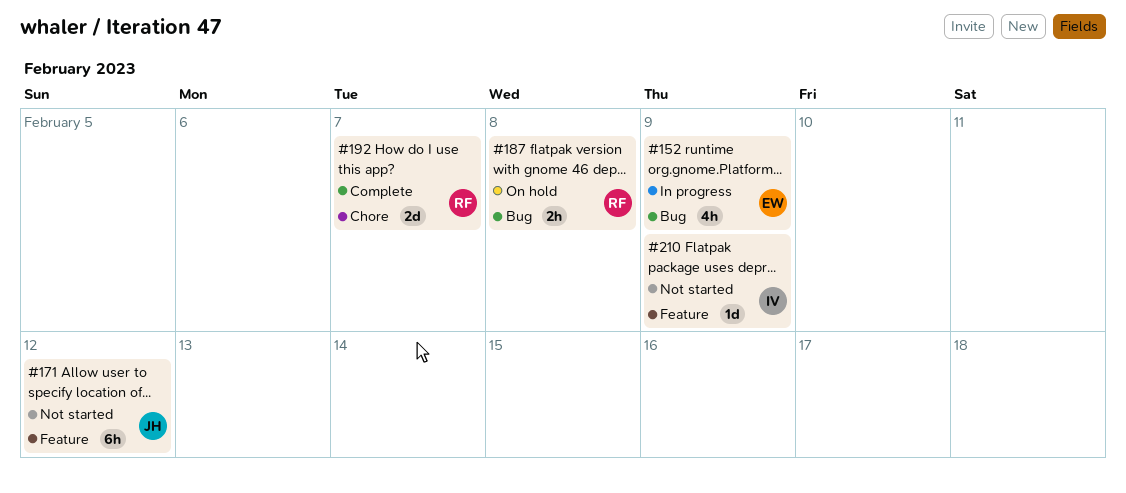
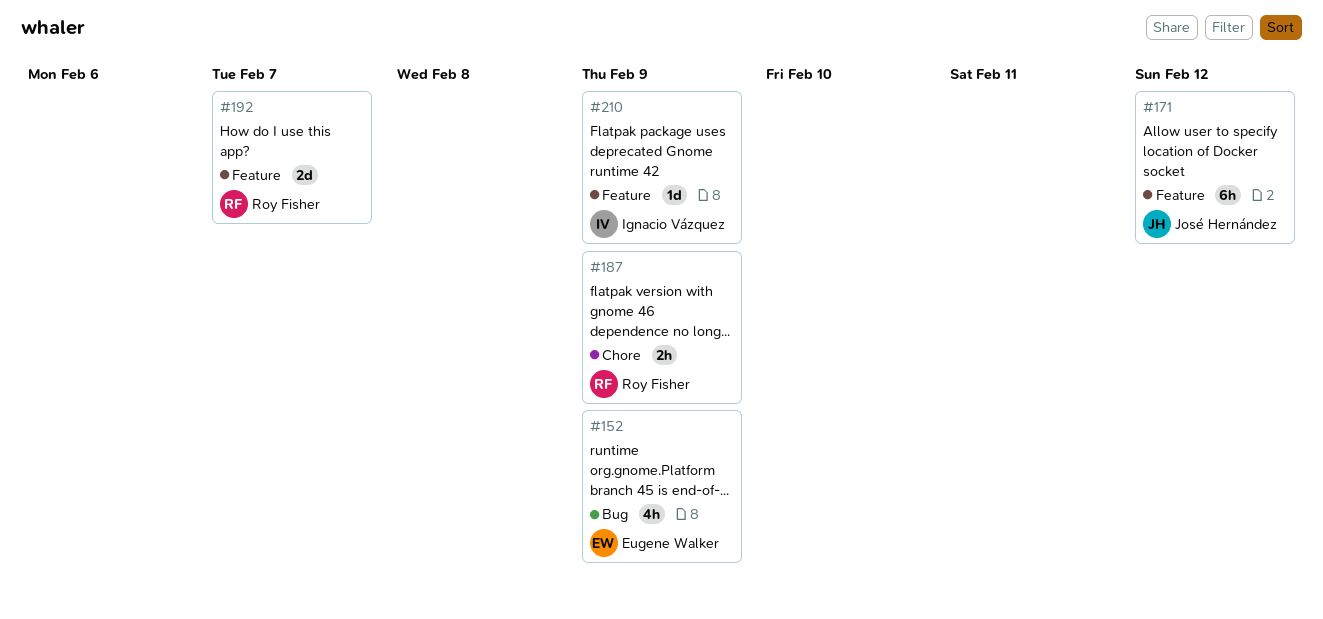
#187, label: Bug -> Chore
#187, due: Feb 8 -> Feb 9
#192, label: Chore -> Feature

